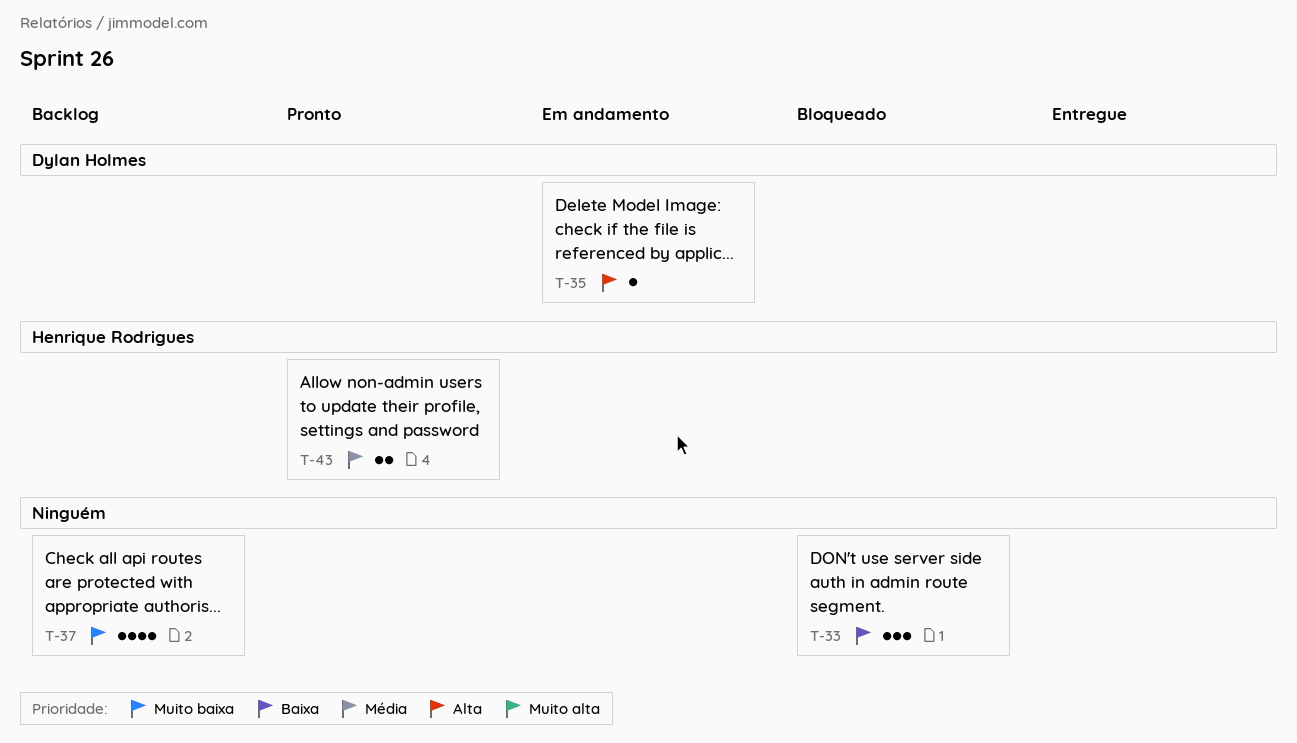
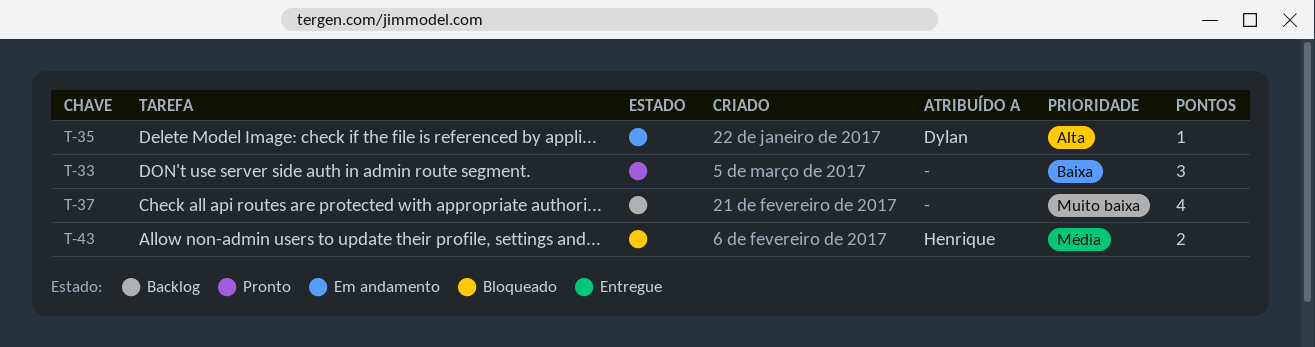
T-33, status: Bloqueado -> Pronto
T-43, status: Pronto -> Bloqueado

